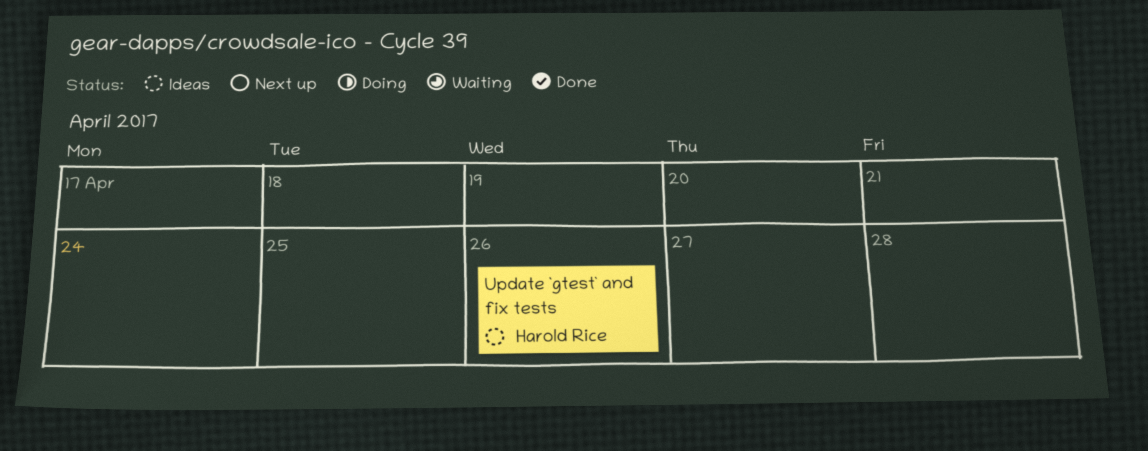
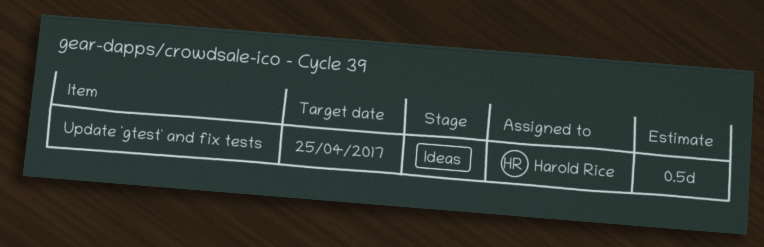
Update `gtest` and fix tests, due: Apr 26 -> Apr 25

